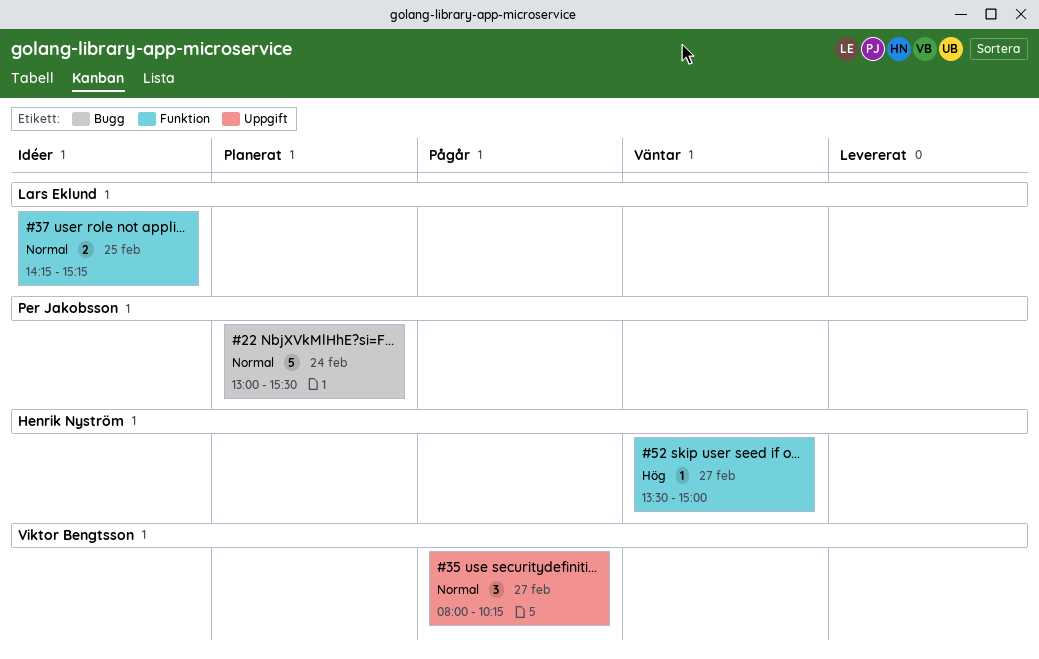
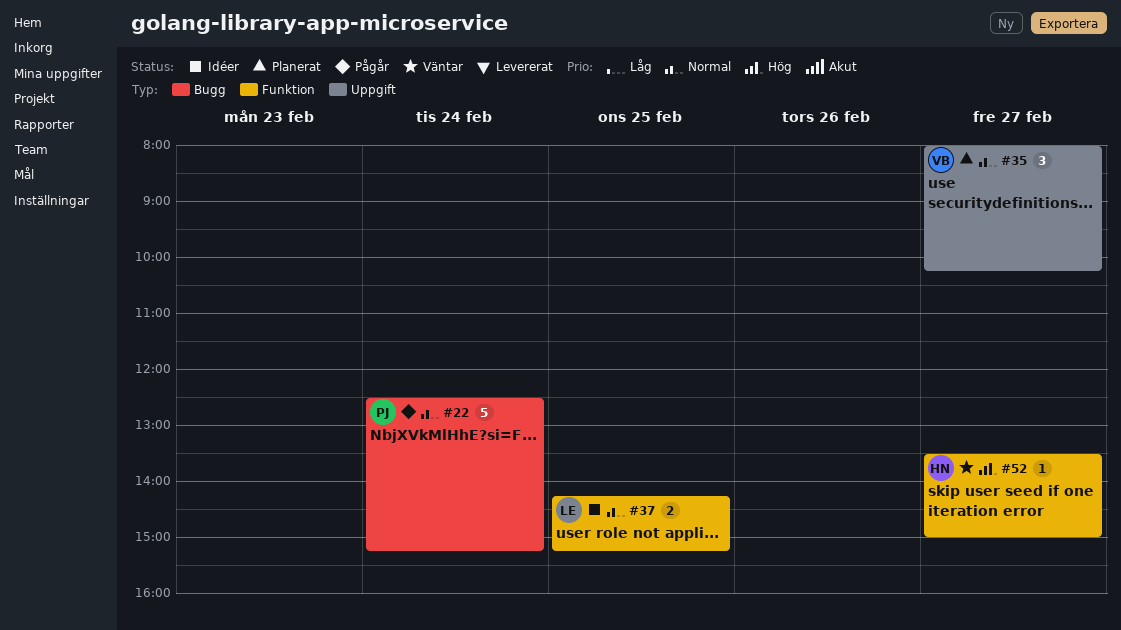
#22, status: Planerat -> Pågår
#22, begins: 13:00 -> 12:30
#22, ends: 15:30 -> 15:15
#35, status: Pågår -> Planerat

